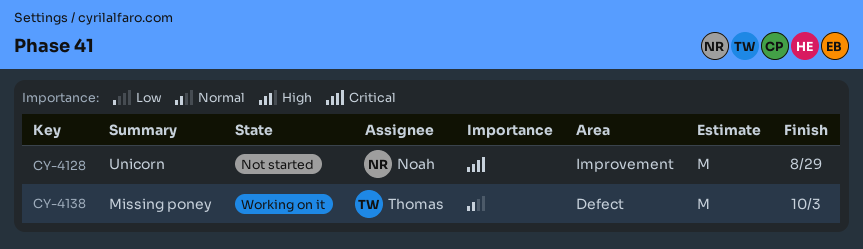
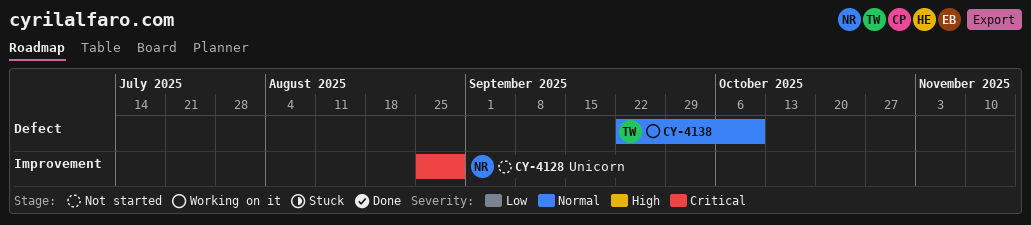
CY-4138, due: Oct 3 -> Oct 10

